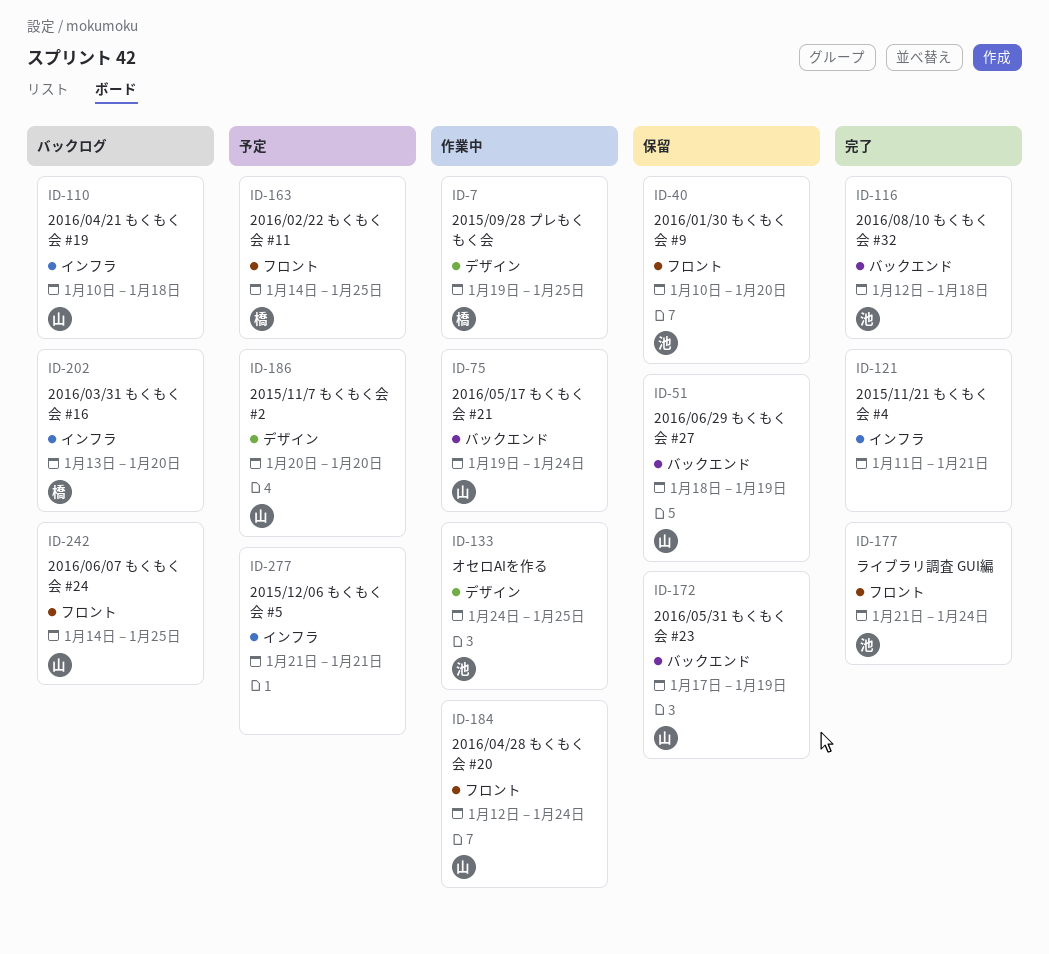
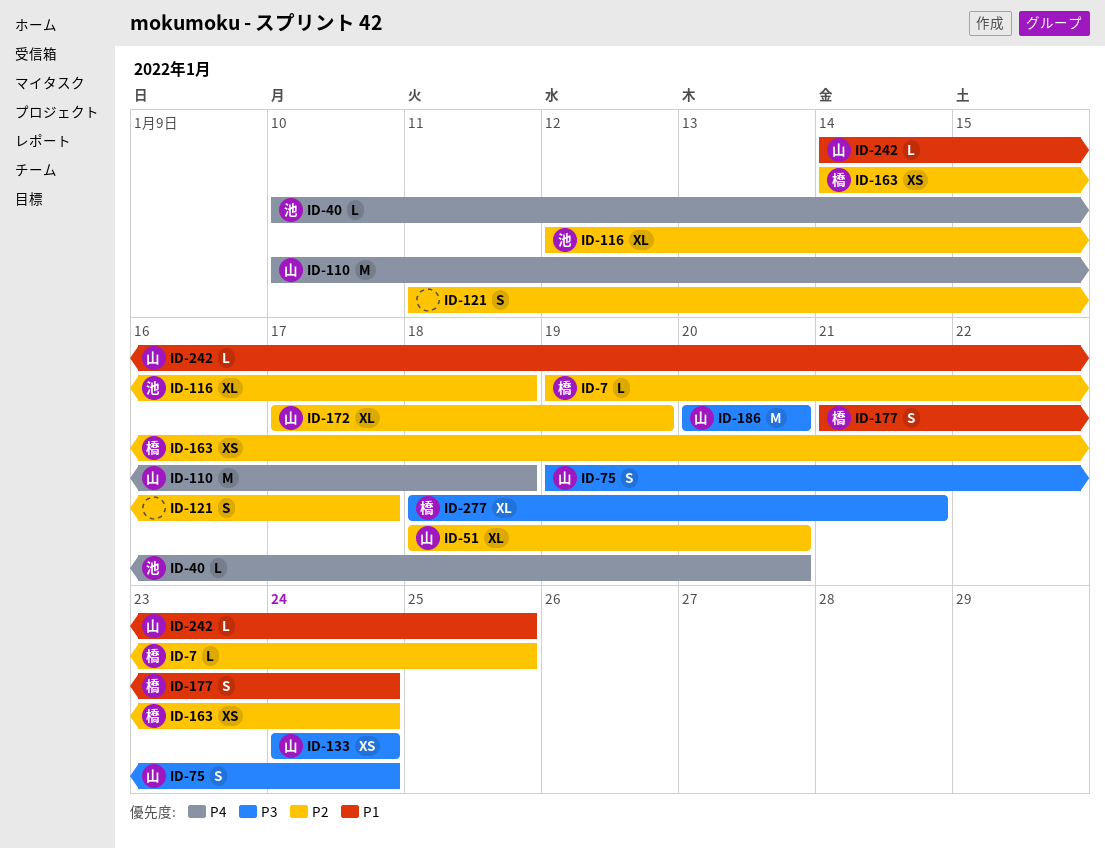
ID-51, due: Jan 19 -> Jan 20
ID-121, due: Jan 21 -> Jan 17
ID-133, owner: 池 -> 山
ID-133, due: Jan 25 -> Jan 24
ID-163, due: Jan 25 -> Jan 24
ID-177, owner: 池 -> 橋
ID-184: present -> none
ID-202: present -> none
ID-277, owner: none -> 橋
ID-277, start: Jan 21 -> Jan 18

